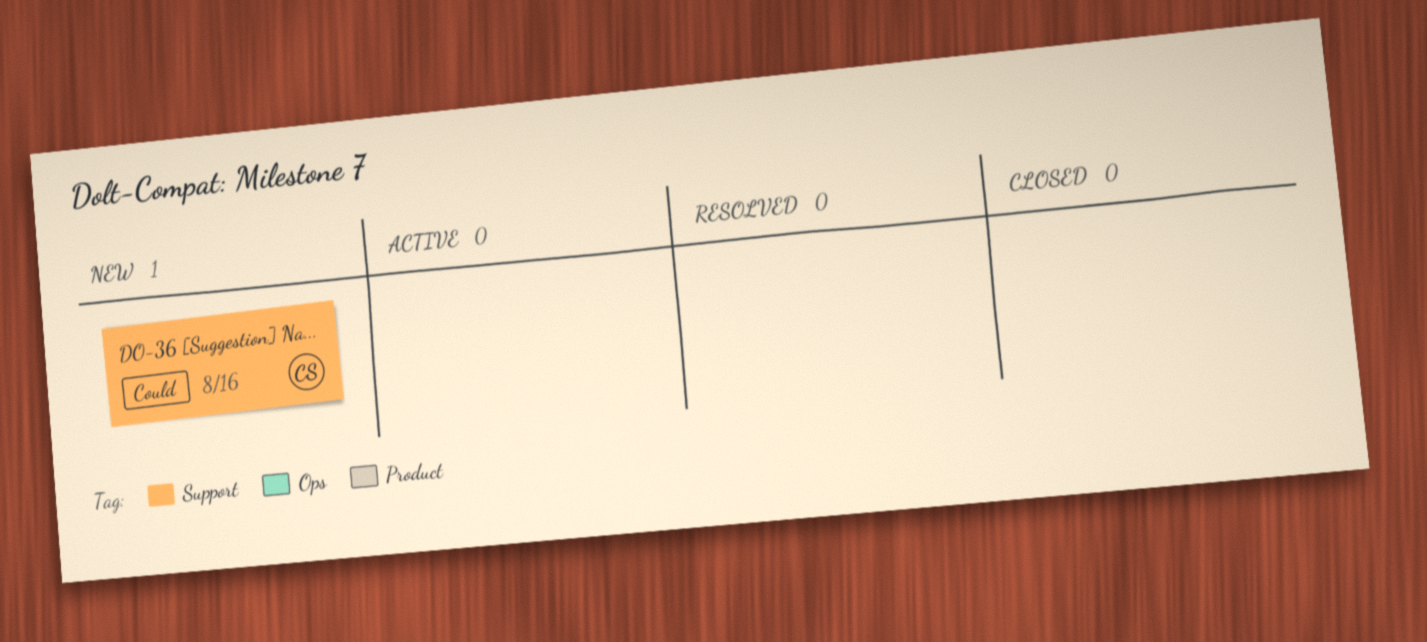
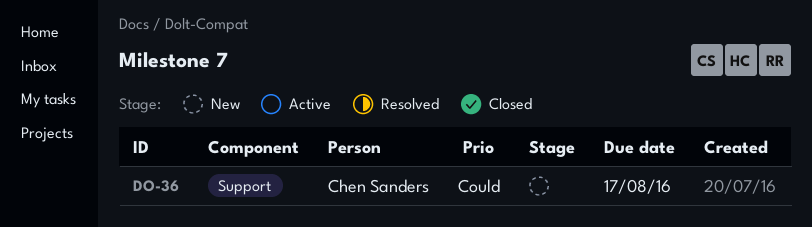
DO-36, due: Aug 16 -> Aug 17

